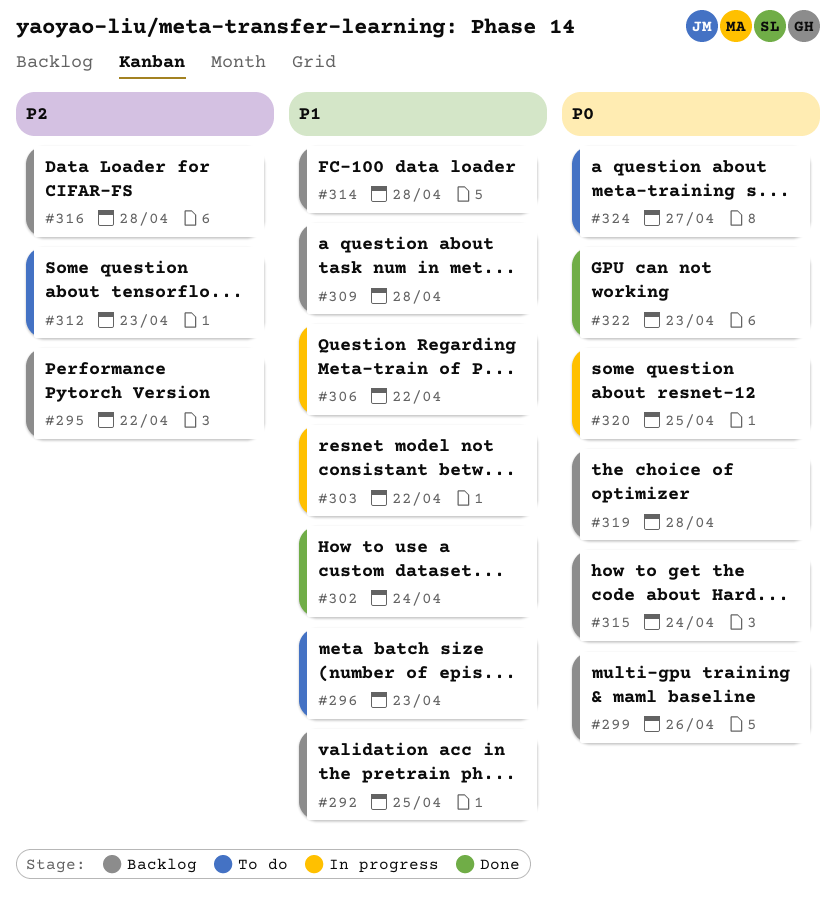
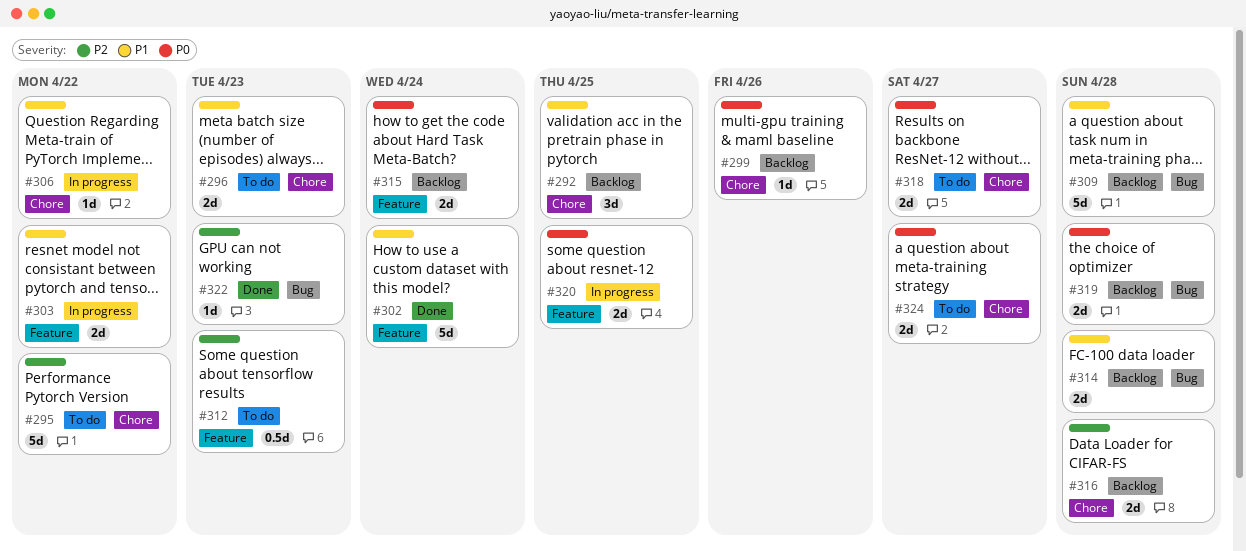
#295, status: Backlog -> To do
#318: none -> present
#322, priority: P0 -> P2

